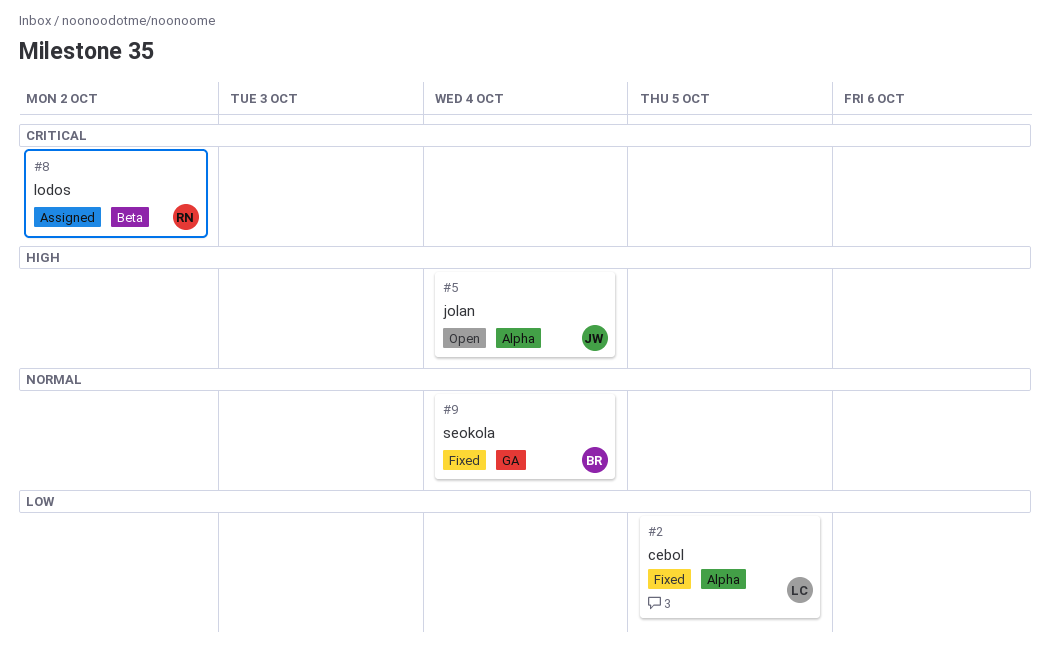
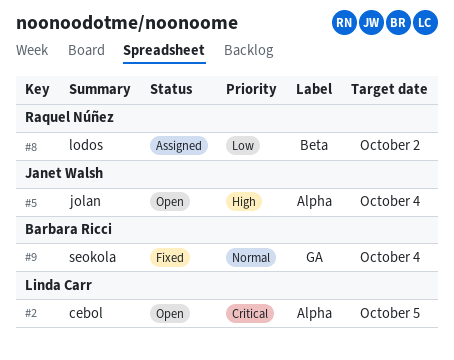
#2, status: Fixed -> Open
#2, priority: Low -> Critical
#8, priority: Critical -> Low

